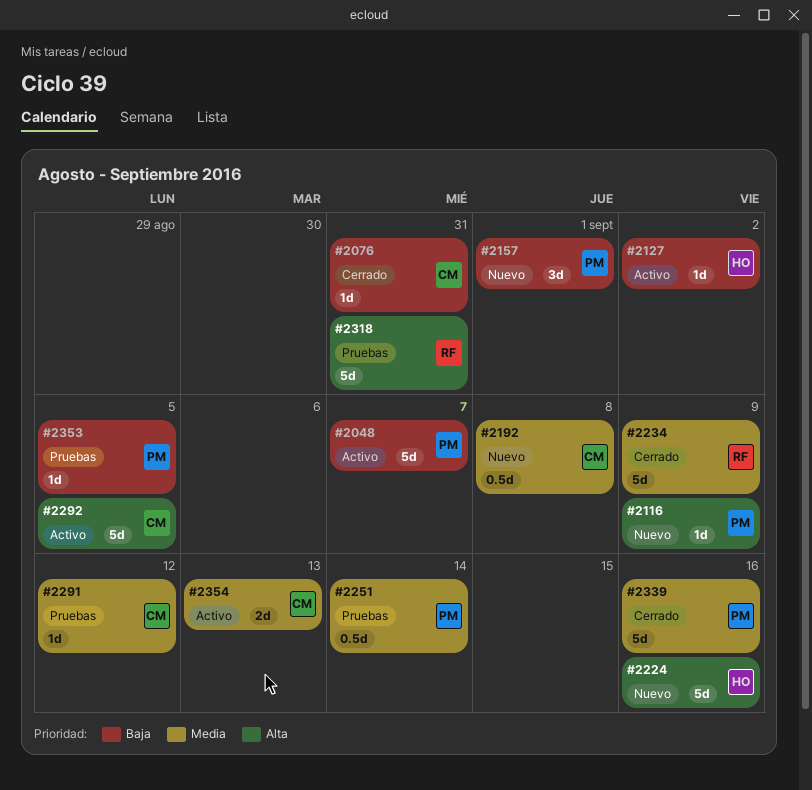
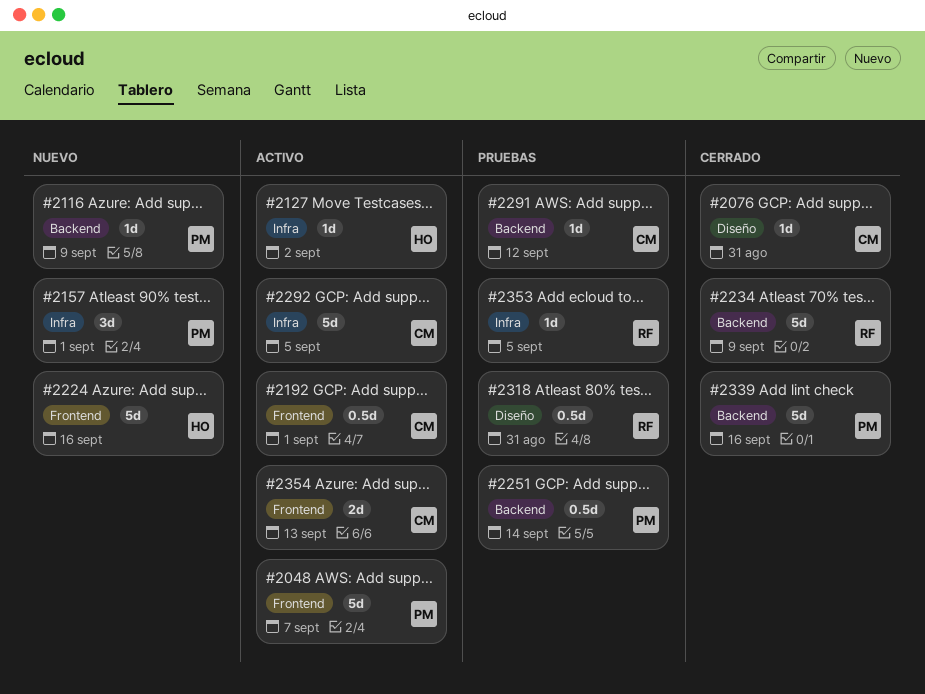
#2192, status: Nuevo -> Activo
#2192, due: Sep 8 -> Sep 1
#2318, estimate: 5d -> 0.5d
#2353, owner: PM -> RF

